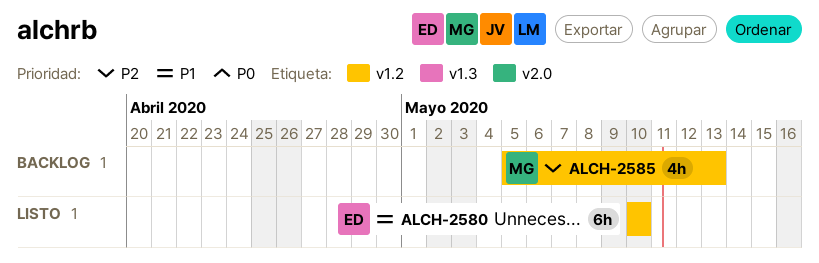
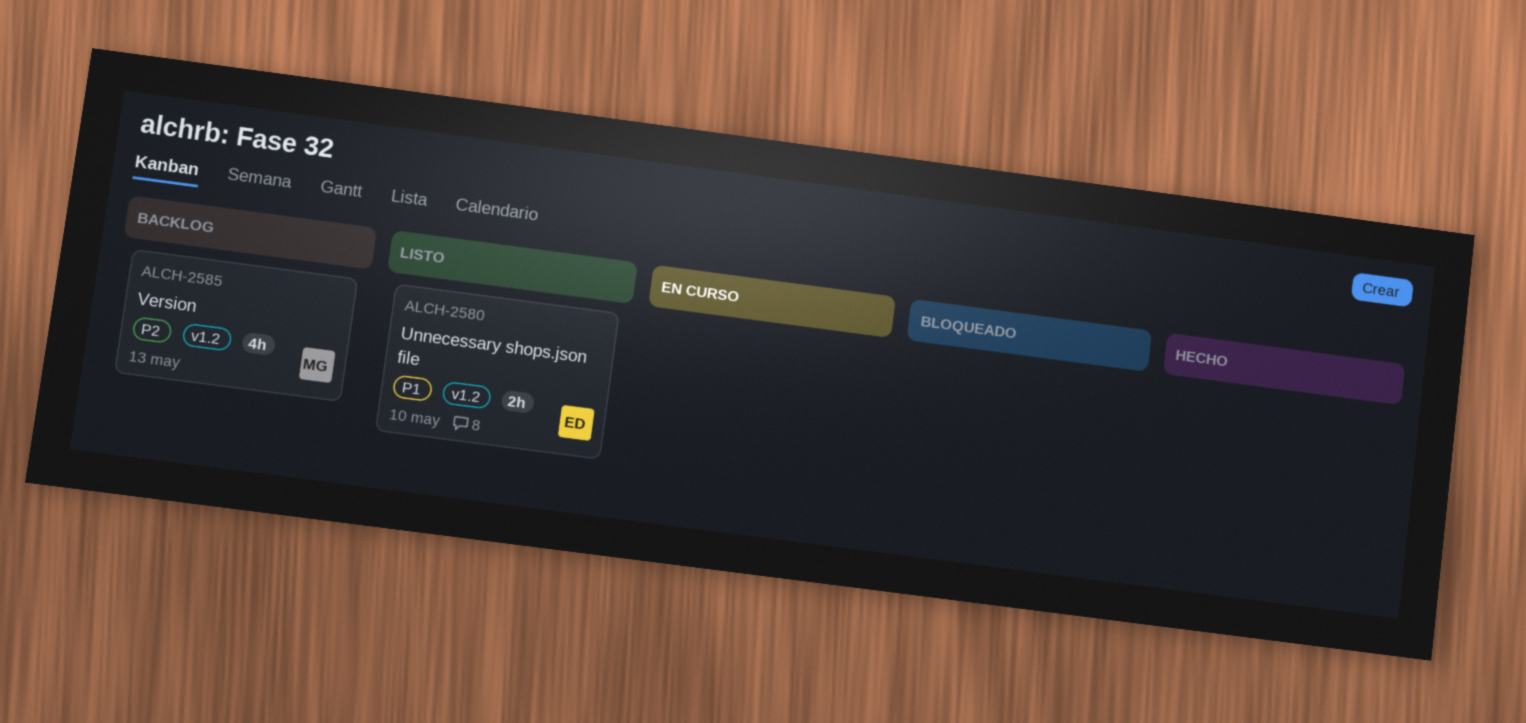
ALCH-2580, estimate: 6h -> 2h

